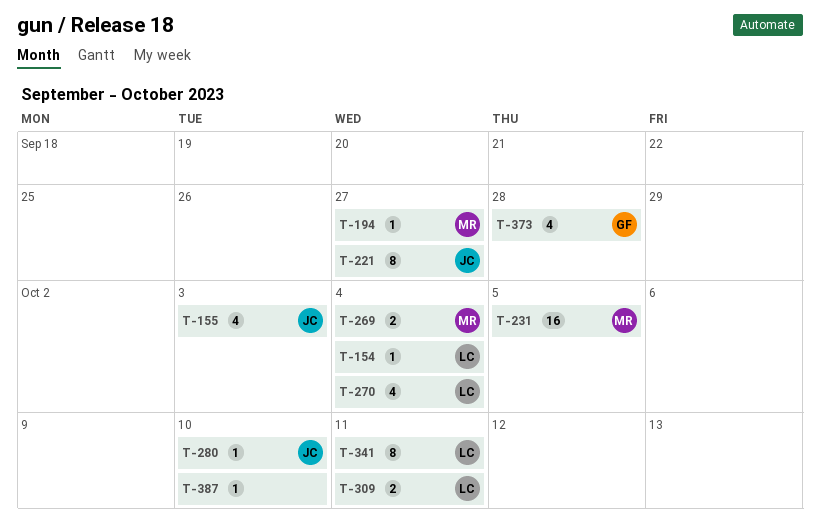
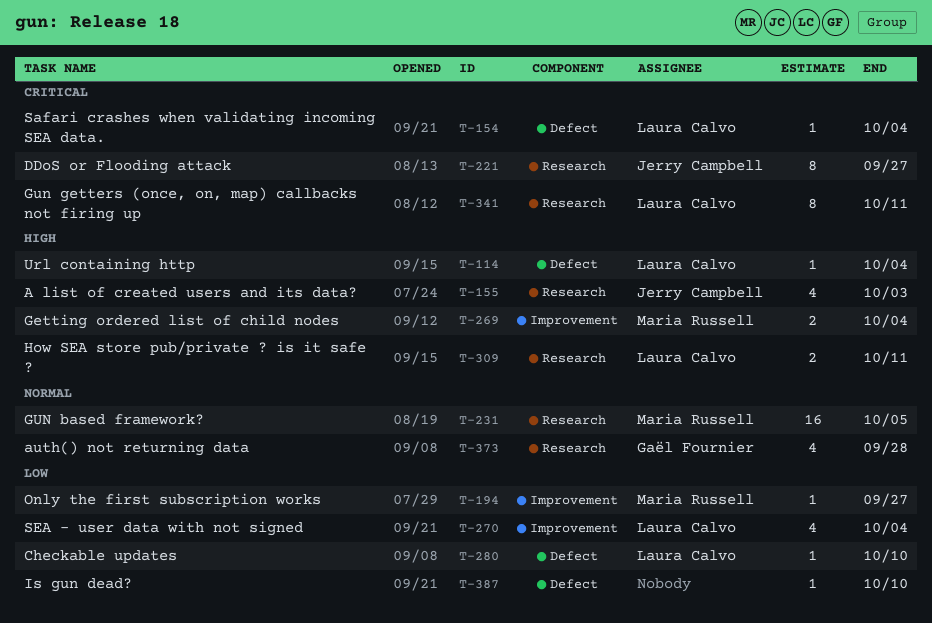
T-114: none -> present
T-280, owner: Jerry Campbell -> Laura Calvo

